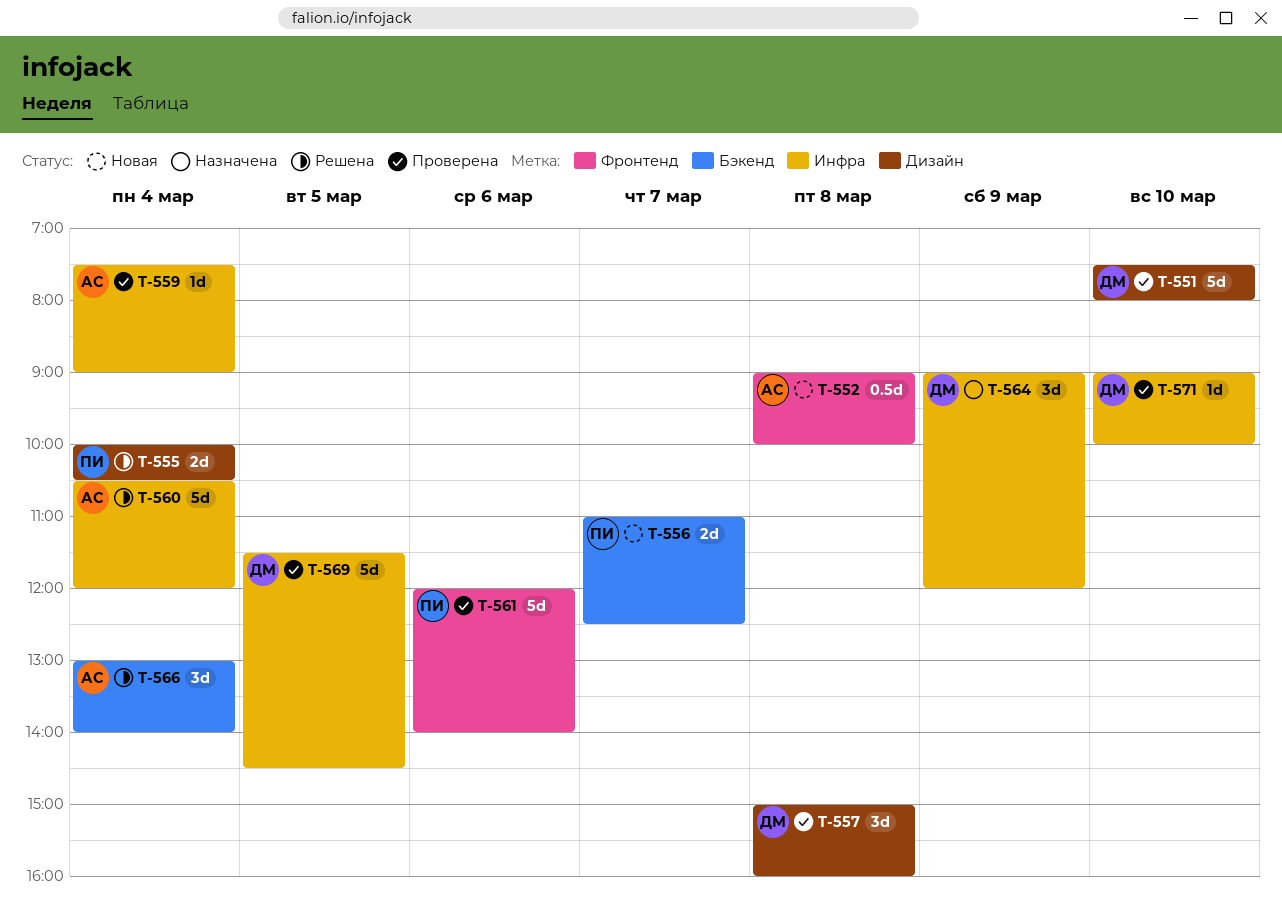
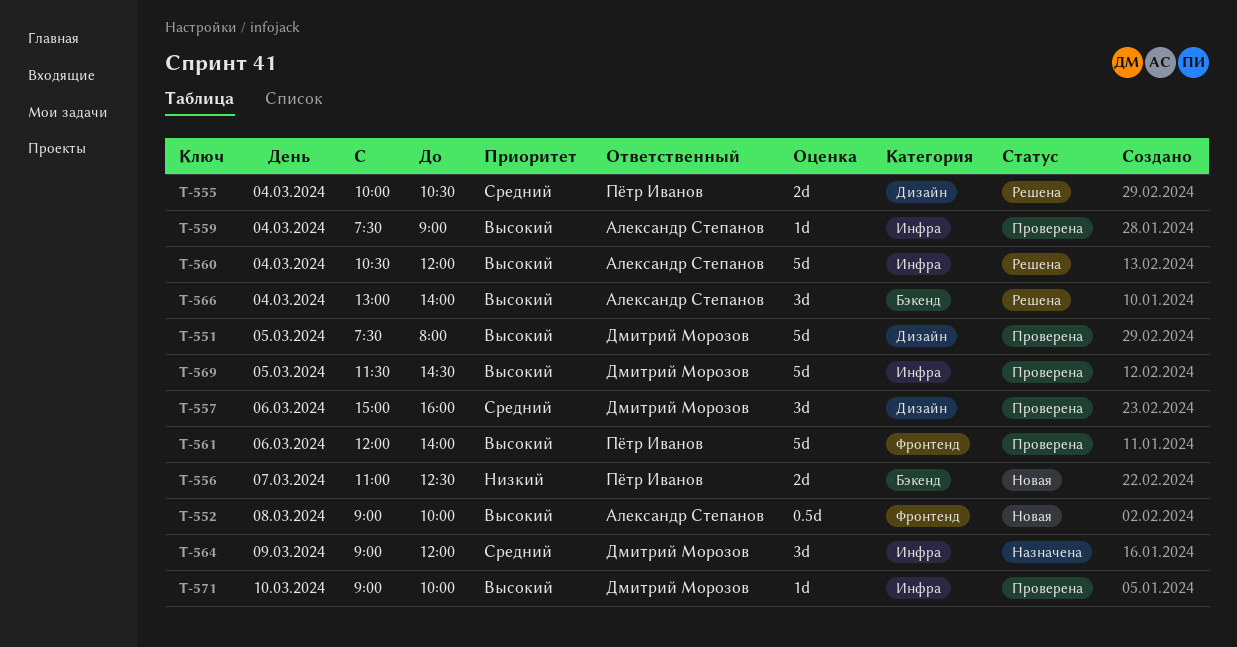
T-551, day: Mar 10 -> Mar 5
T-557, day: Mar 8 -> Mar 6

